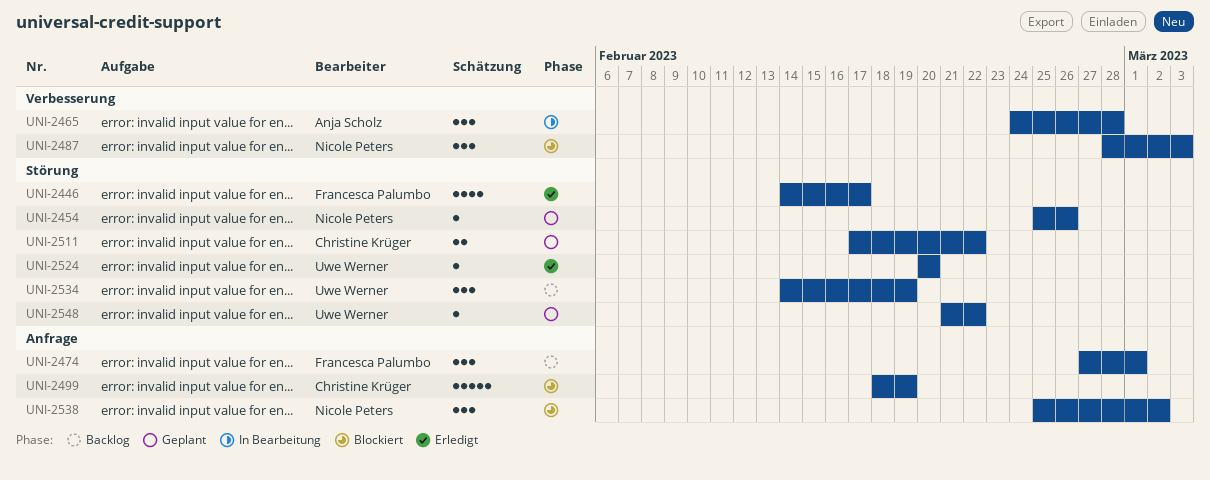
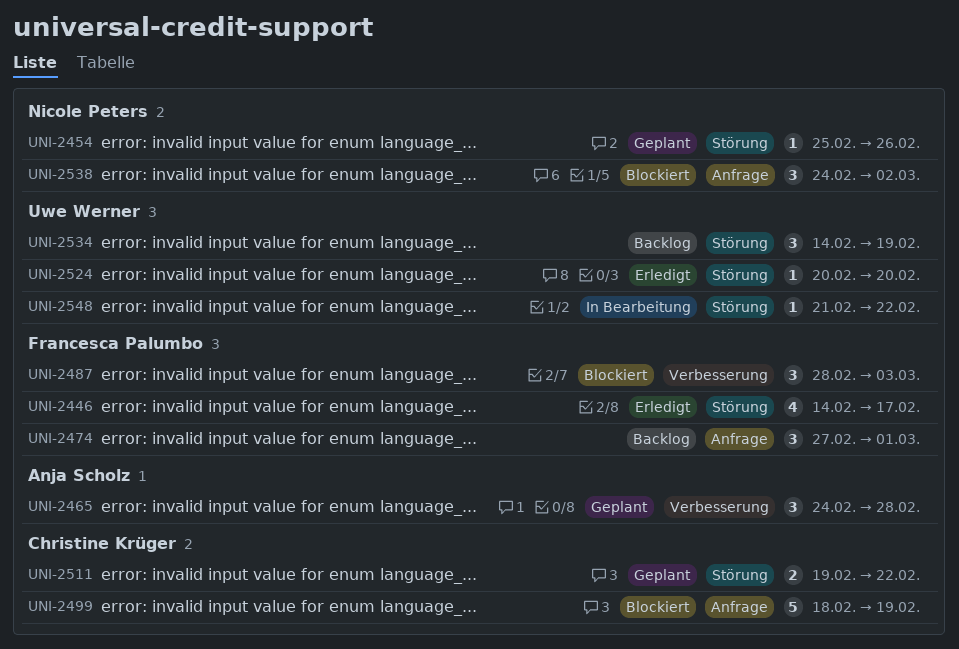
UNI-2465, status: In Bearbeitung -> Geplant
UNI-2487, owner: Nicole Peters -> Francesca Palumbo
UNI-2511, start: Feb 17 -> Feb 19
UNI-2538, start: Feb 25 -> Feb 24
UNI-2548, status: Geplant -> In Bearbeitung

